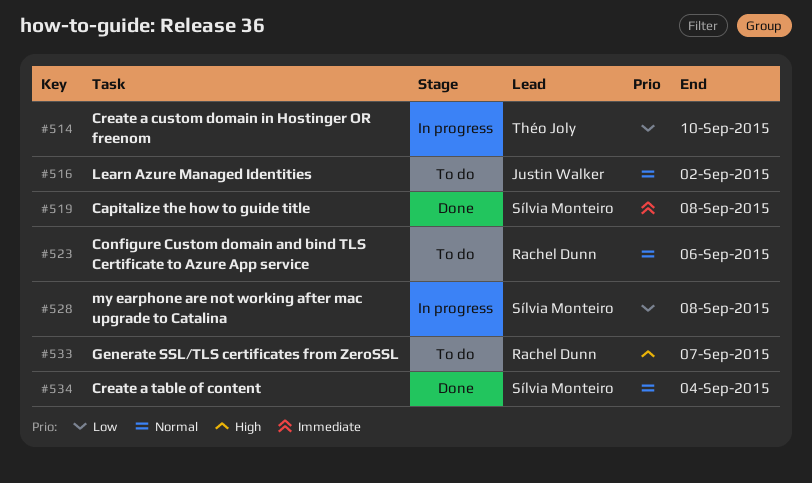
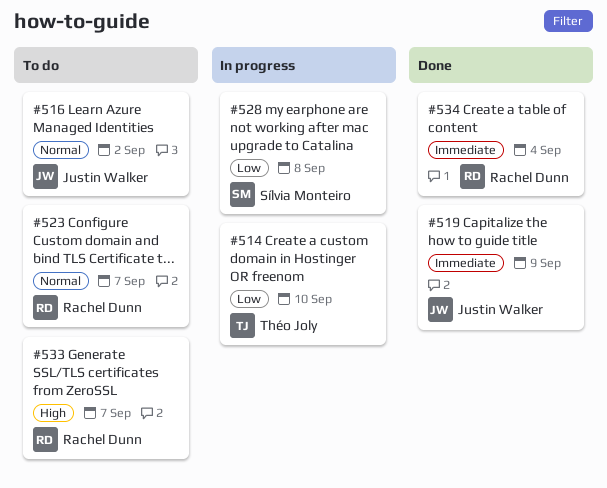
#519, owner: Sílvia Monteiro -> Justin Walker
#519, due: Sep 8 -> Sep 9
#523, due: Sep 6 -> Sep 7
#534, owner: Sílvia Monteiro -> Rachel Dunn
#534, priority: Normal -> Immediate

